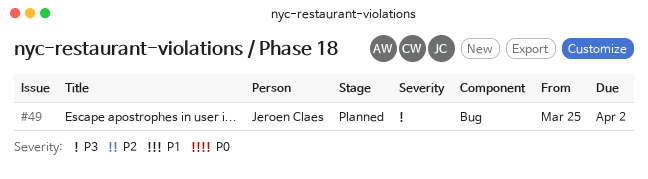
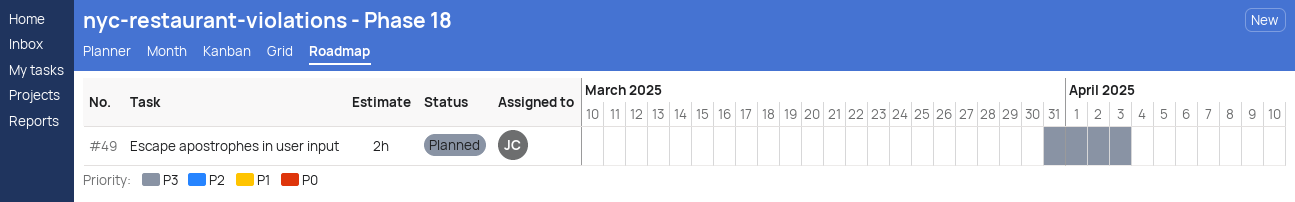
#49, start: Mar 25 -> Mar 31
#49, due: Apr 2 -> Apr 3

